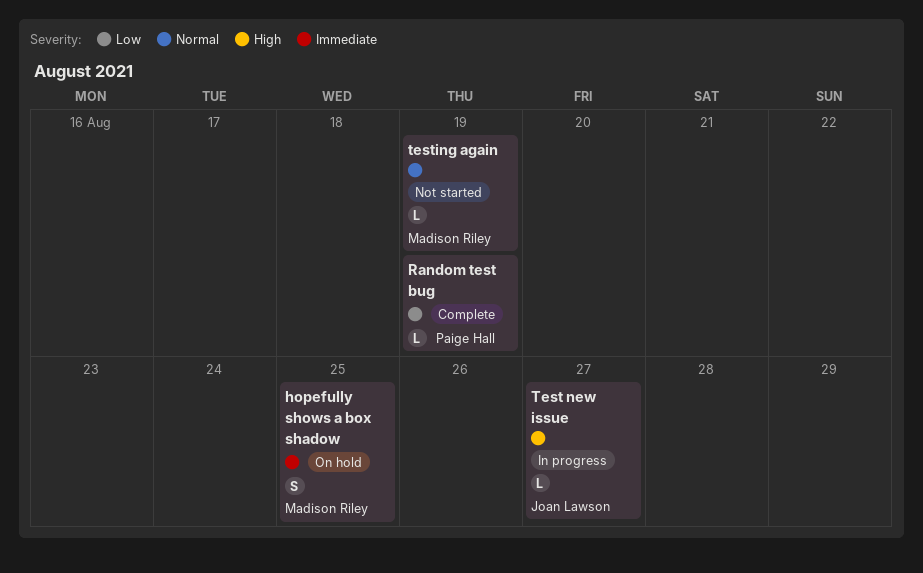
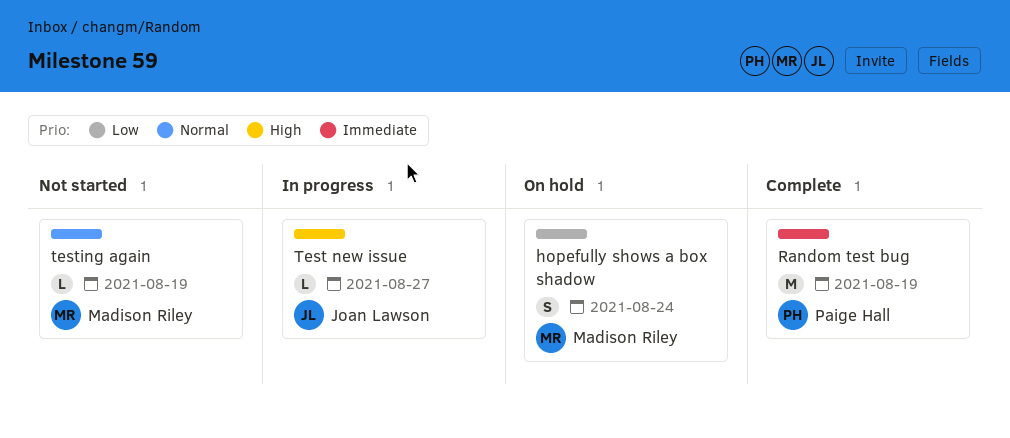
hopefully shows a box shadow, priority: Immediate -> Low
hopefully shows a box shadow, due: Aug 25 -> Aug 24
Random test bug, priority: Low -> Immediate
Random test bug, estimate: L -> M

